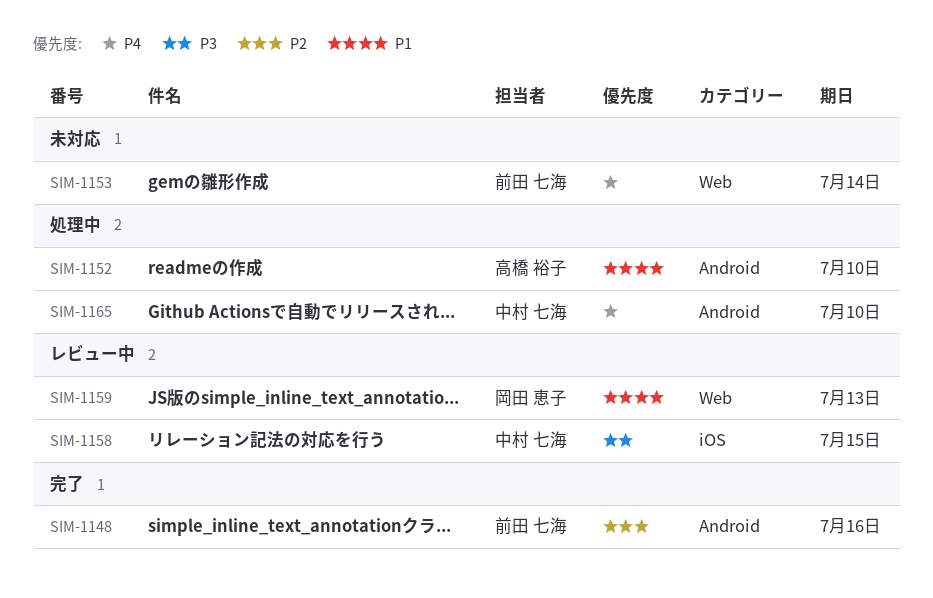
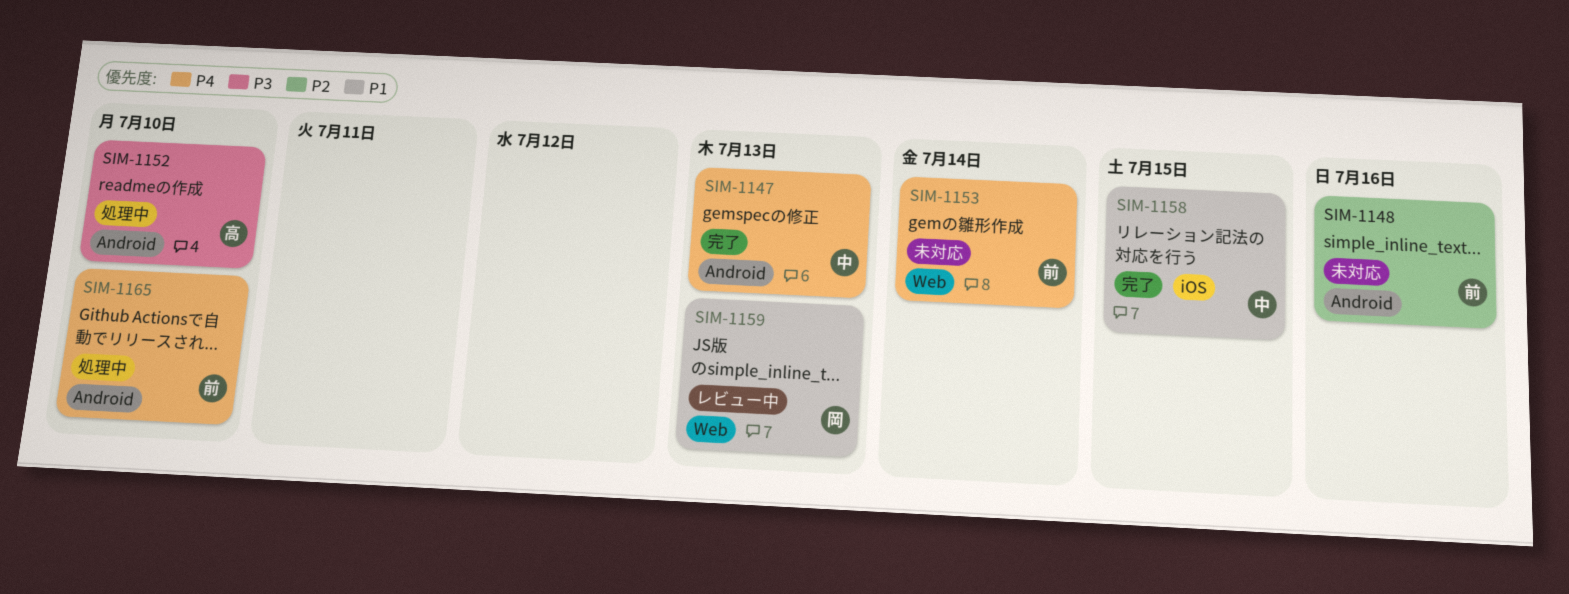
SIM-1147: none -> present
SIM-1148, status: 完了 -> 未対応
SIM-1152, priority: P1 -> P3
SIM-1158, status: レビュー中 -> 完了
SIM-1158, priority: P3 -> P1
SIM-1165, owner: 中村 七海 -> 前田 七海

